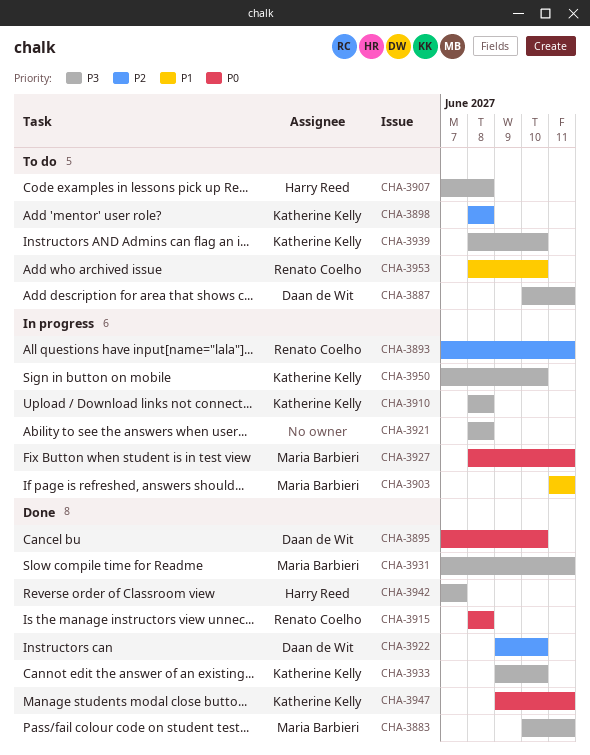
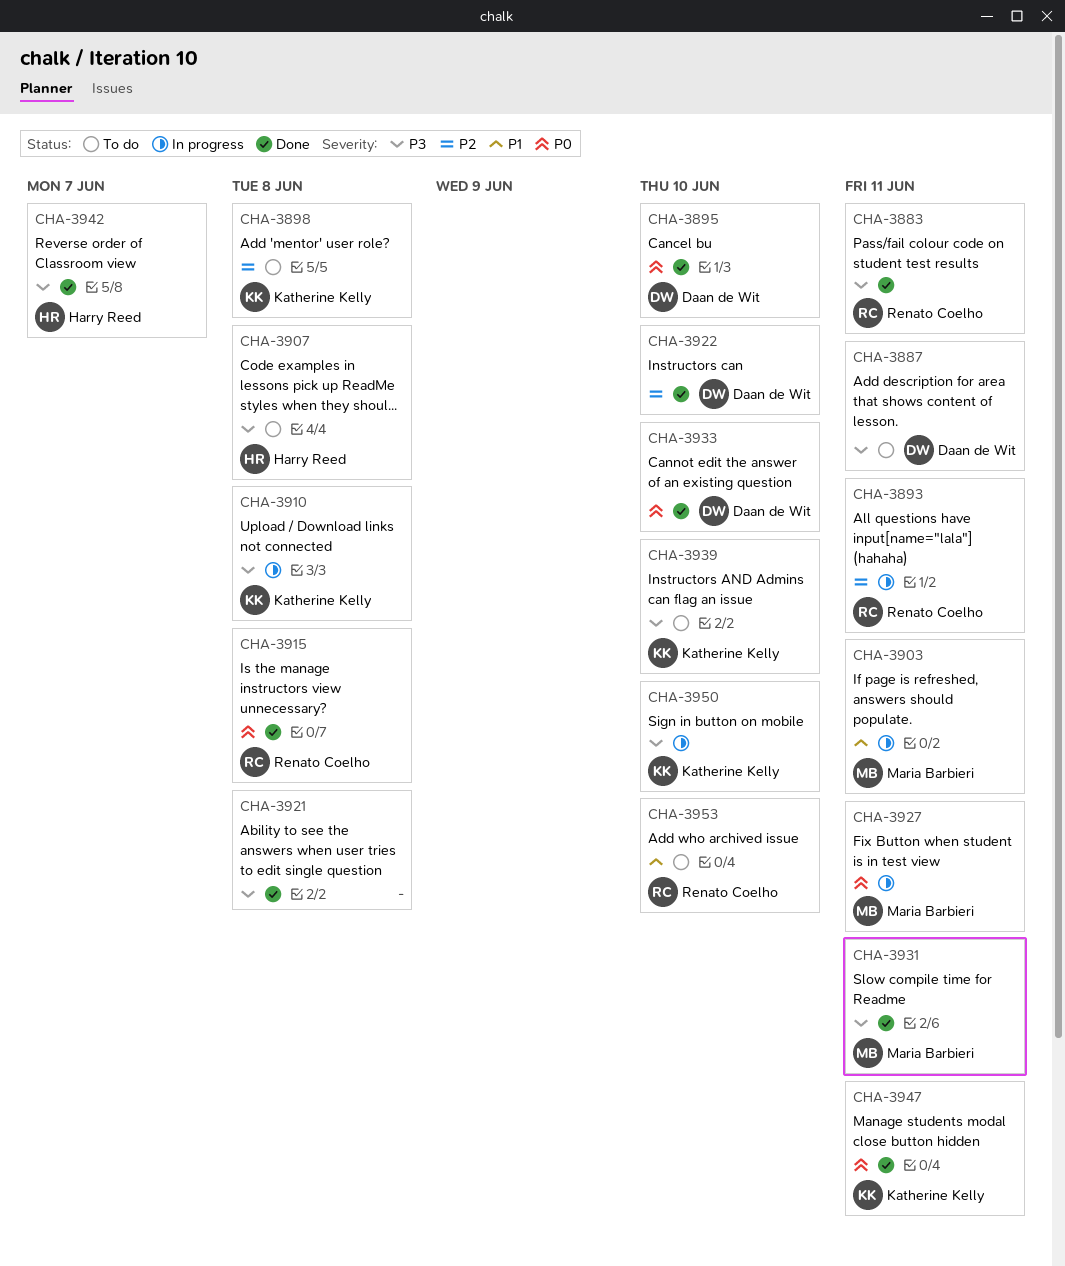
CHA-3883, owner: Maria Barbieri -> Renato Coelho
CHA-3921, status: In progress -> Done
CHA-3933, owner: Katherine Kelly -> Daan de Wit
CHA-3933, priority: P3 -> P0

